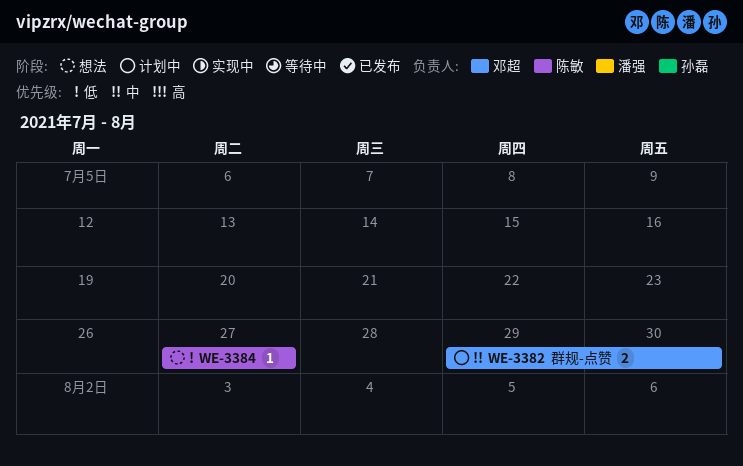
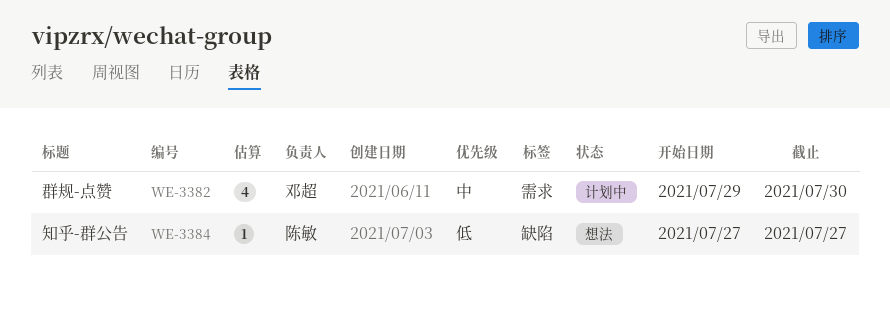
WE-3382, estimate: 2 -> 4

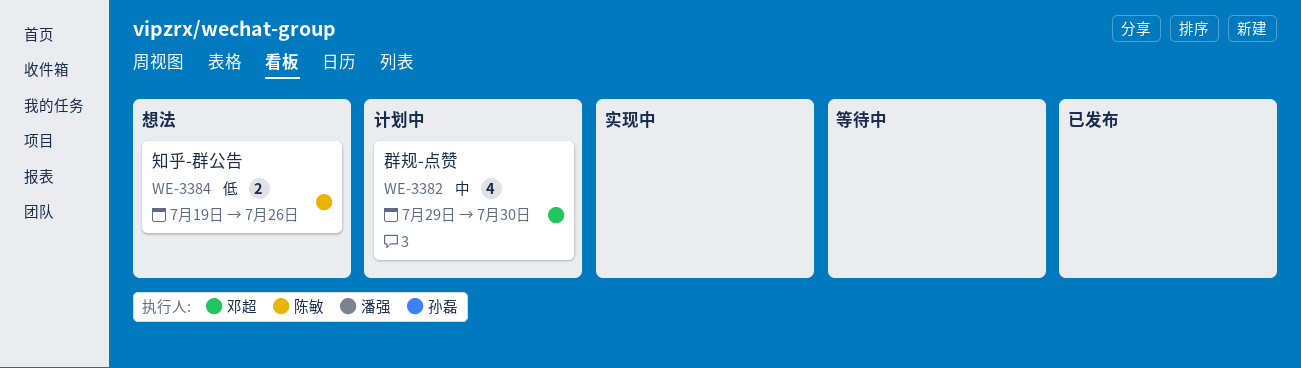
WE-3384, estimate: 1 -> 2
WE-3384, start: Jul 27 -> Jul 19
WE-3384, due: Jul 27 -> Jul 26

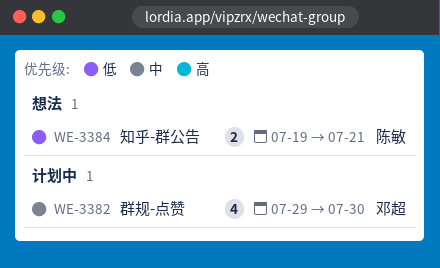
WE-3384, due: Jul 26 -> Jul 21

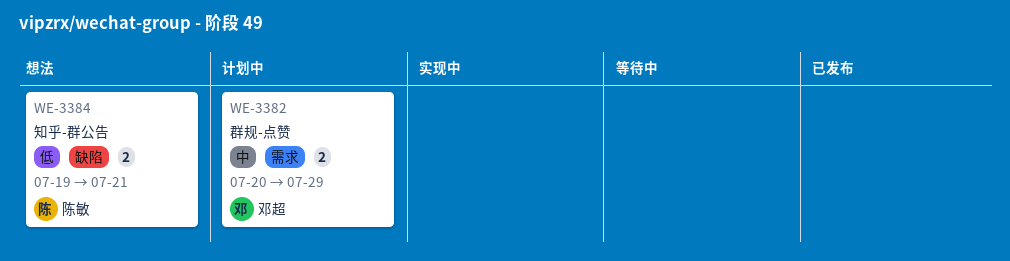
WE-3382, estimate: 4 -> 2
WE-3382, start: Jul 29 -> Jul 20
WE-3382, due: Jul 30 -> Jul 29

